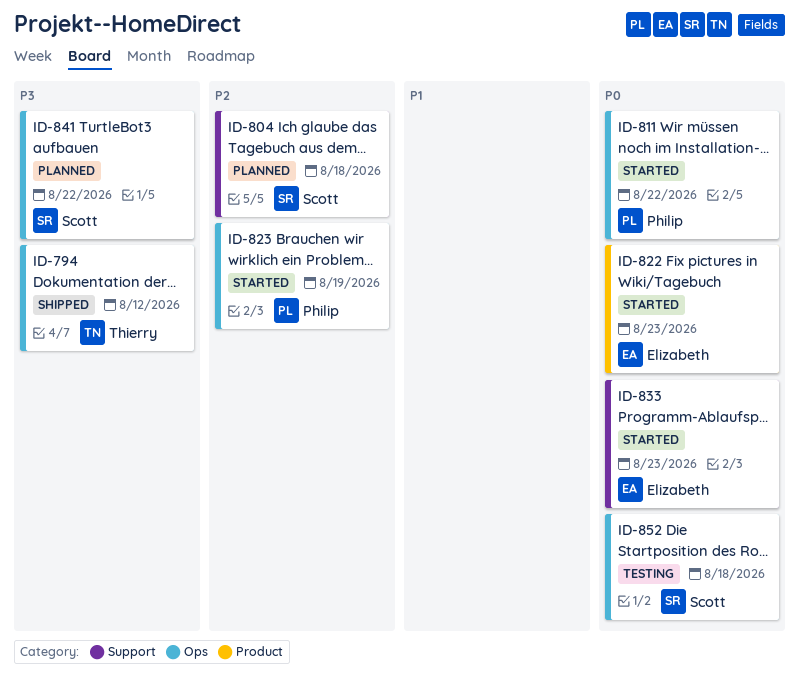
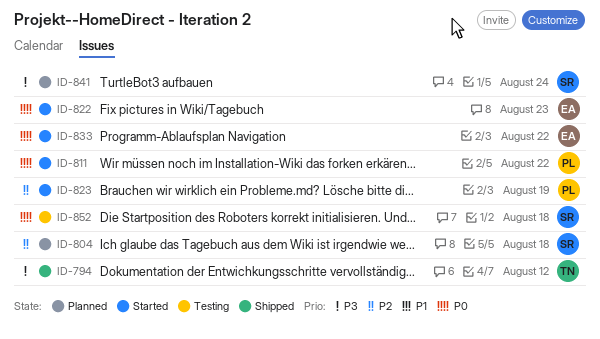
ID-833, due: Aug 23 -> Aug 22
ID-841, due: Aug 22 -> Aug 24

